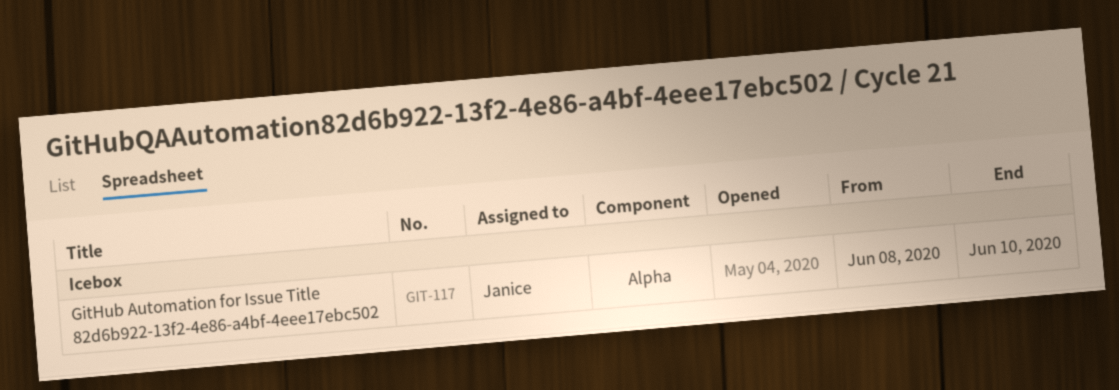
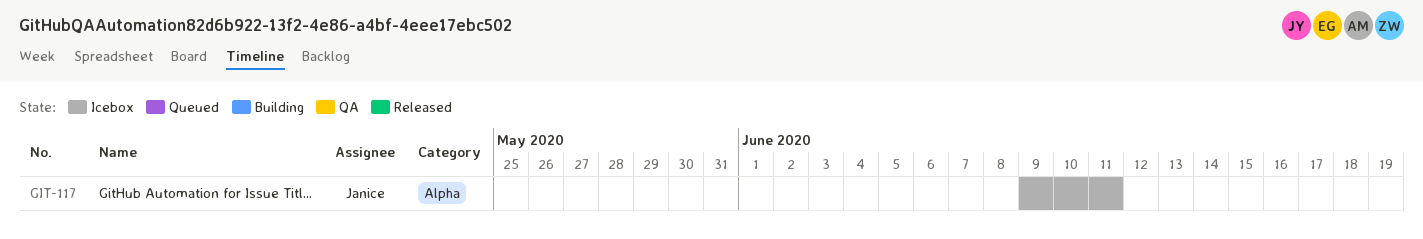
GIT-117, start: Jun 8 -> Jun 9
GIT-117, due: Jun 10 -> Jun 11

